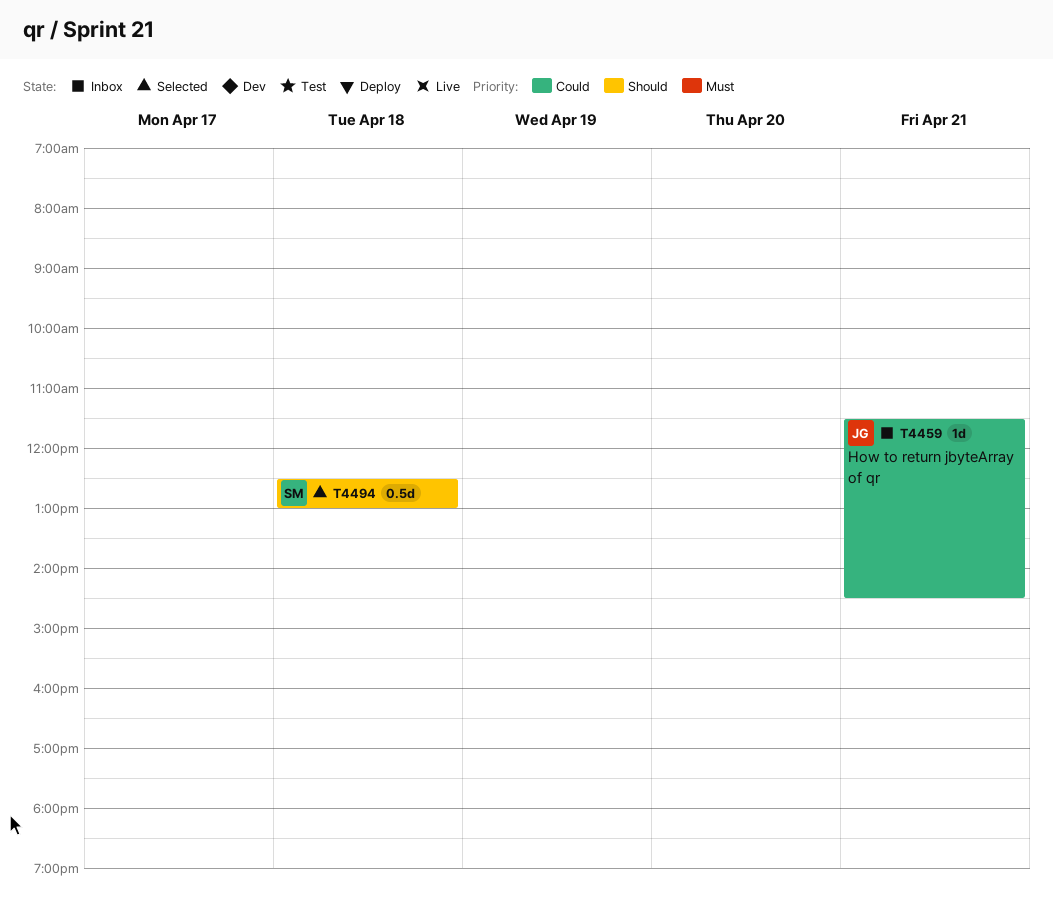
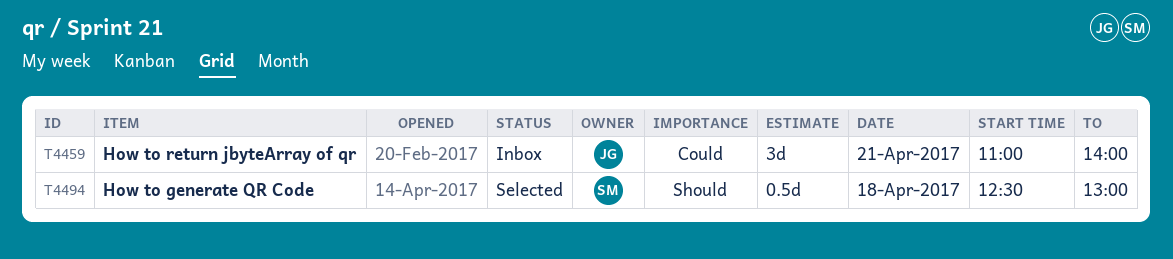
T4459, estimate: 1d -> 3d
T4459, begins: 11:30 -> 11:00
T4459, ends: 14:30 -> 14:00

